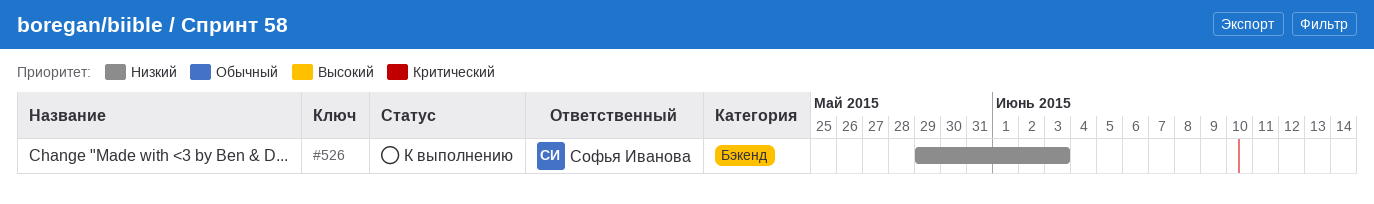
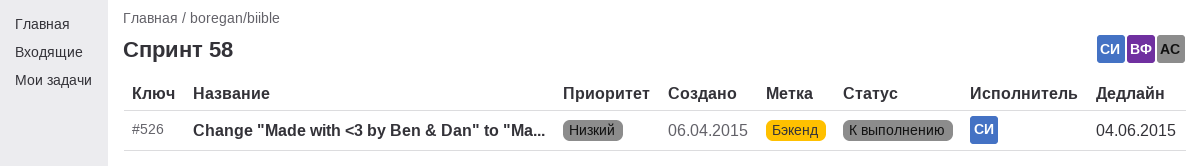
#526, due: Jun 3 -> Jun 4

